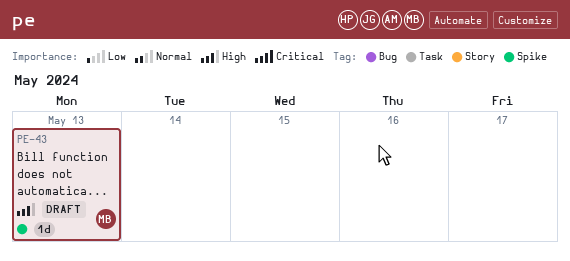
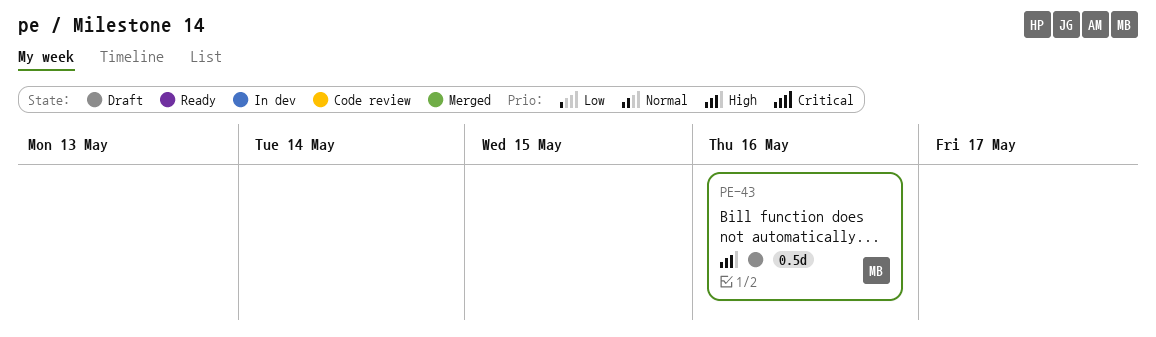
PE-43, estimate: 1d -> 0.5d
PE-43, due: May 13 -> May 16

